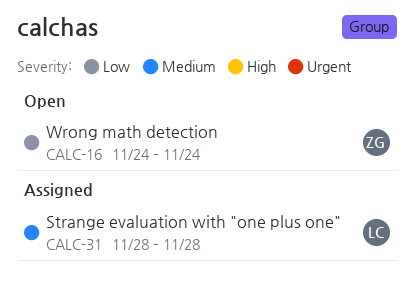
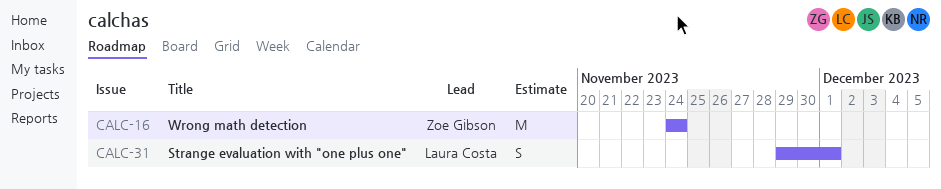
CALC-31, start: Nov 28 -> Nov 29
CALC-31, due: Nov 28 -> Dec 1

